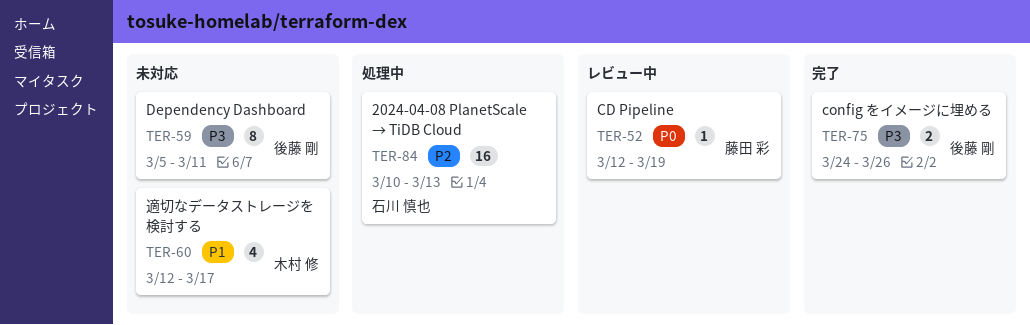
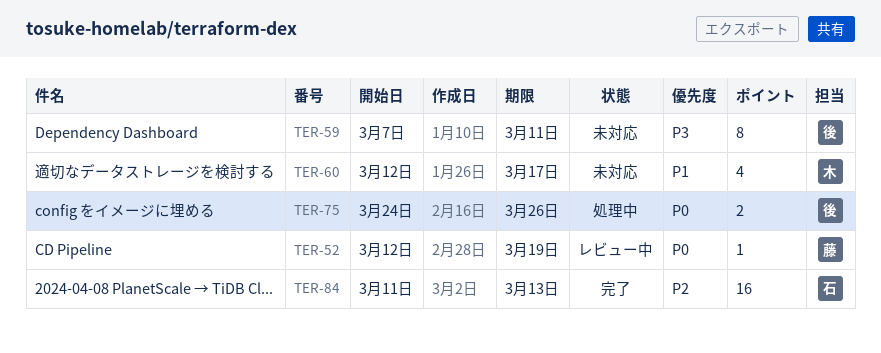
TER-59, start: Mar 5 -> Mar 7
TER-75, status: 完了 -> 処理中
TER-75, priority: P3 -> P0
TER-84, status: 処理中 -> 完了
TER-84, start: Mar 10 -> Mar 11

